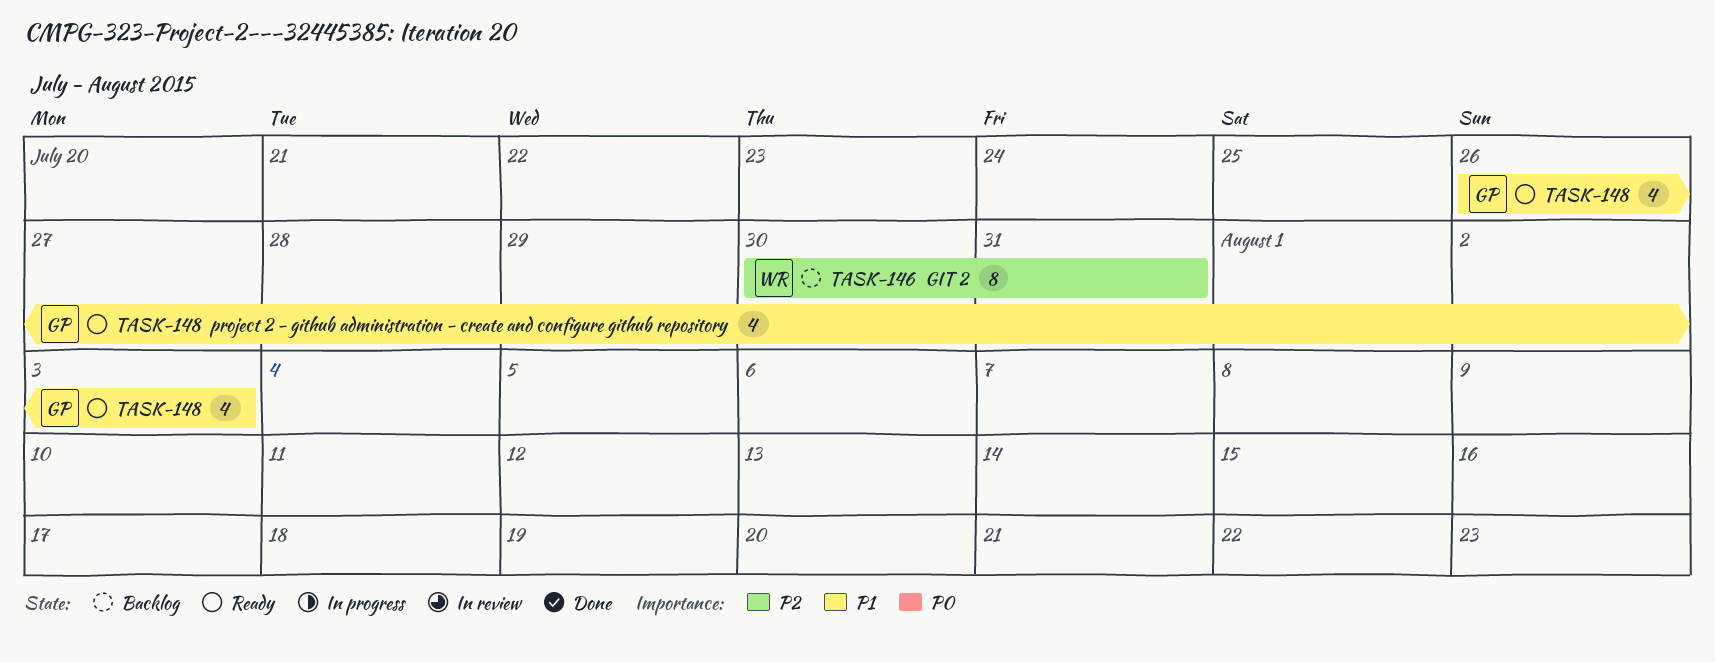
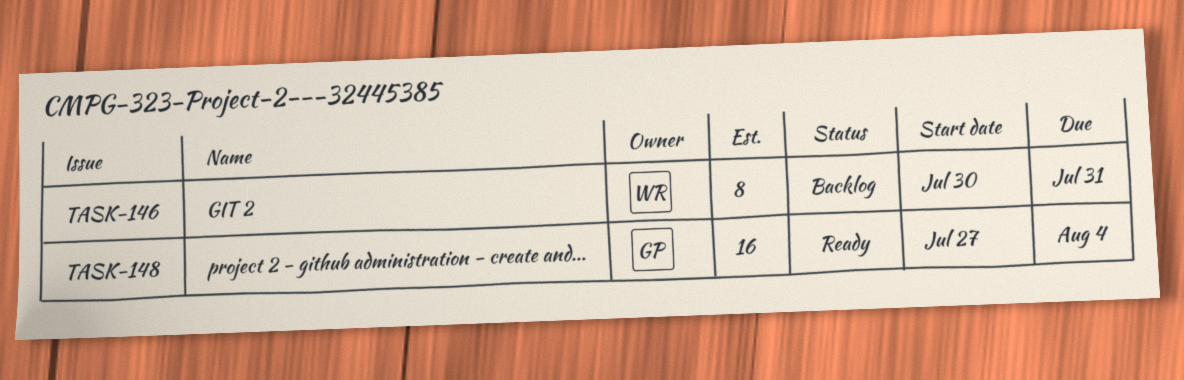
TASK-148, estimate: 4 -> 16
TASK-148, start: Jul 26 -> Jul 27
TASK-148, due: Aug 3 -> Aug 4

